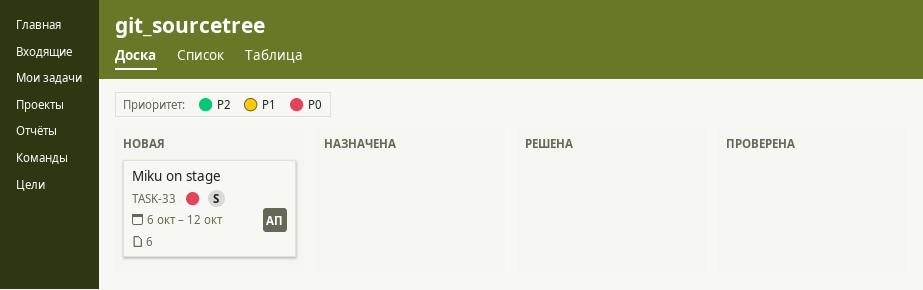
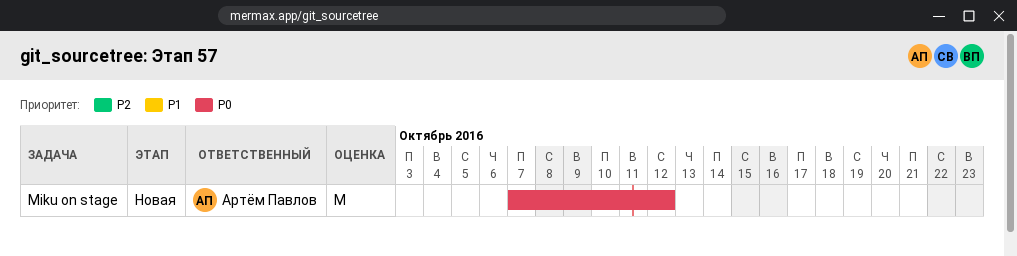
Miku on stage, estimate: S -> M
Miku on stage, start: Oct 6 -> Oct 7

